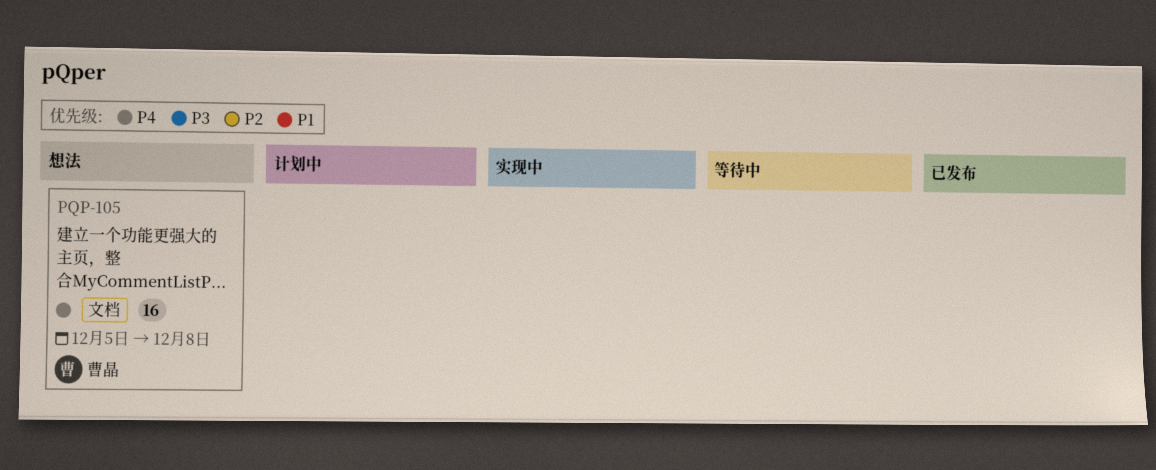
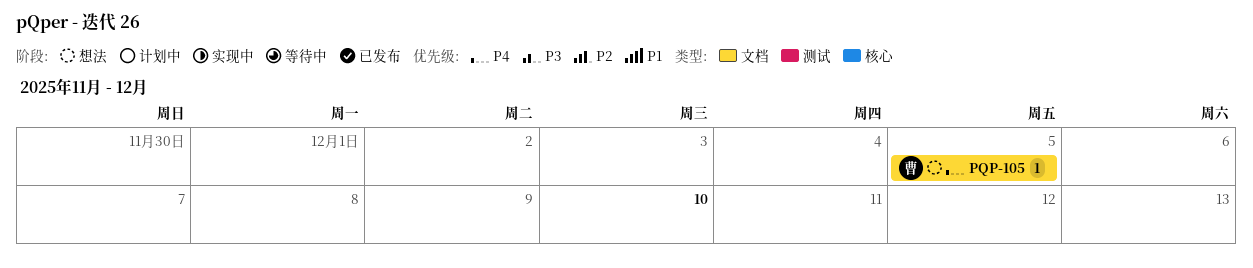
PQP-105, estimate: 16 -> 1
PQP-105, due: Dec 8 -> Dec 5

